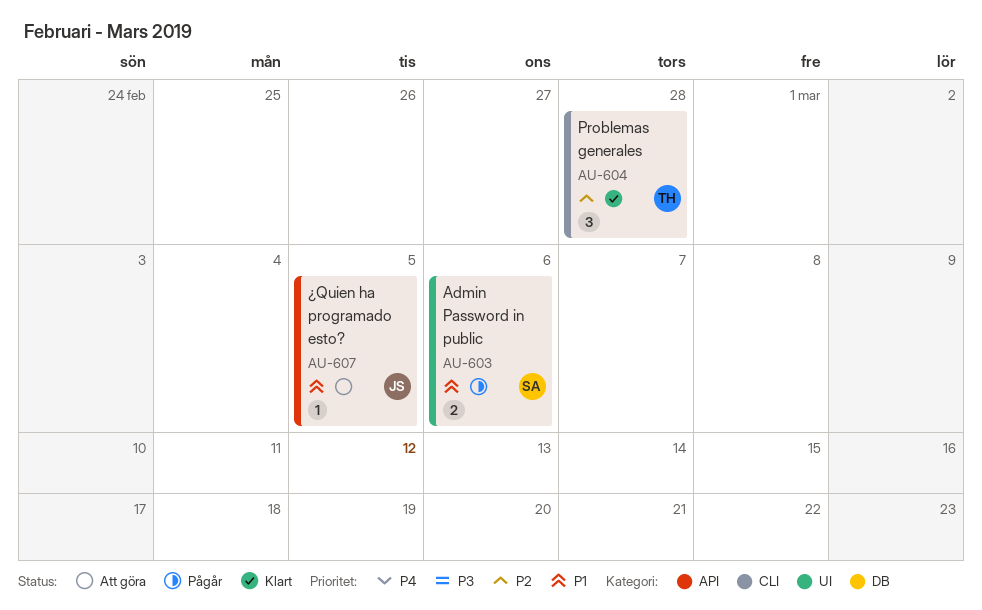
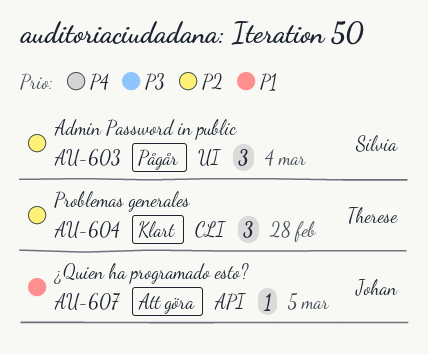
AU-603, priority: P1 -> P2
AU-603, estimate: 2 -> 3
AU-603, due: Mar 6 -> Mar 4

